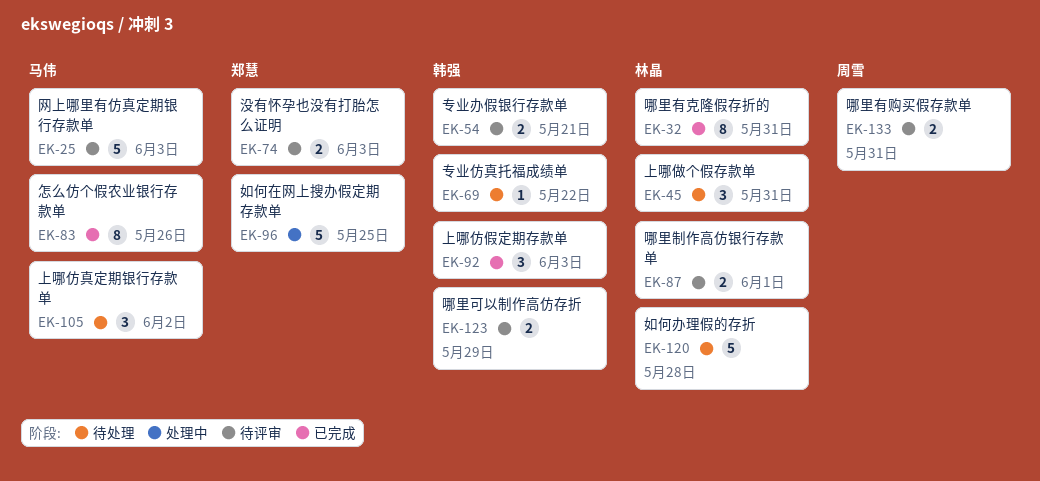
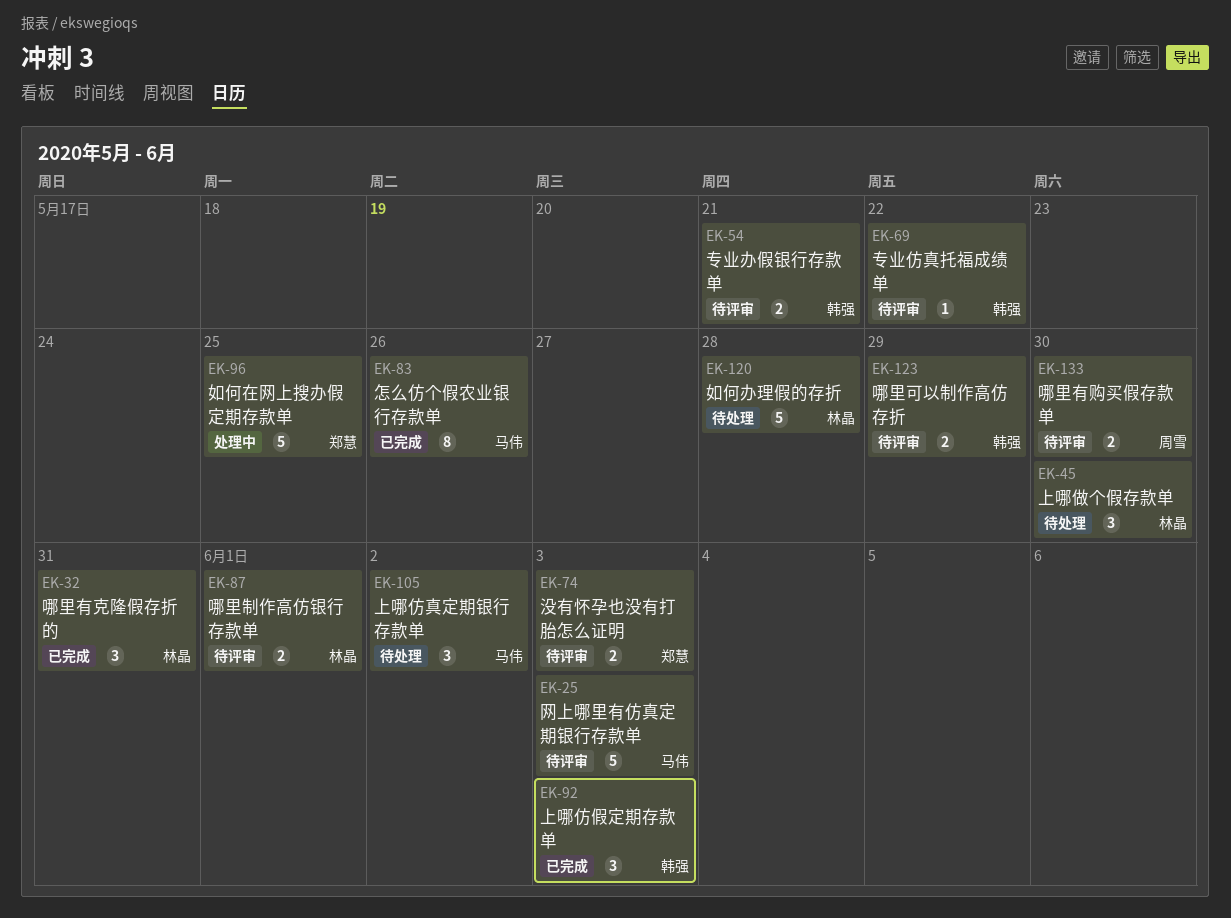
EK-32, estimate: 8 -> 3
EK-45, due: May 31 -> May 30
EK-69, status: 待处理 -> 待评审
EK-133, due: May 31 -> May 30

